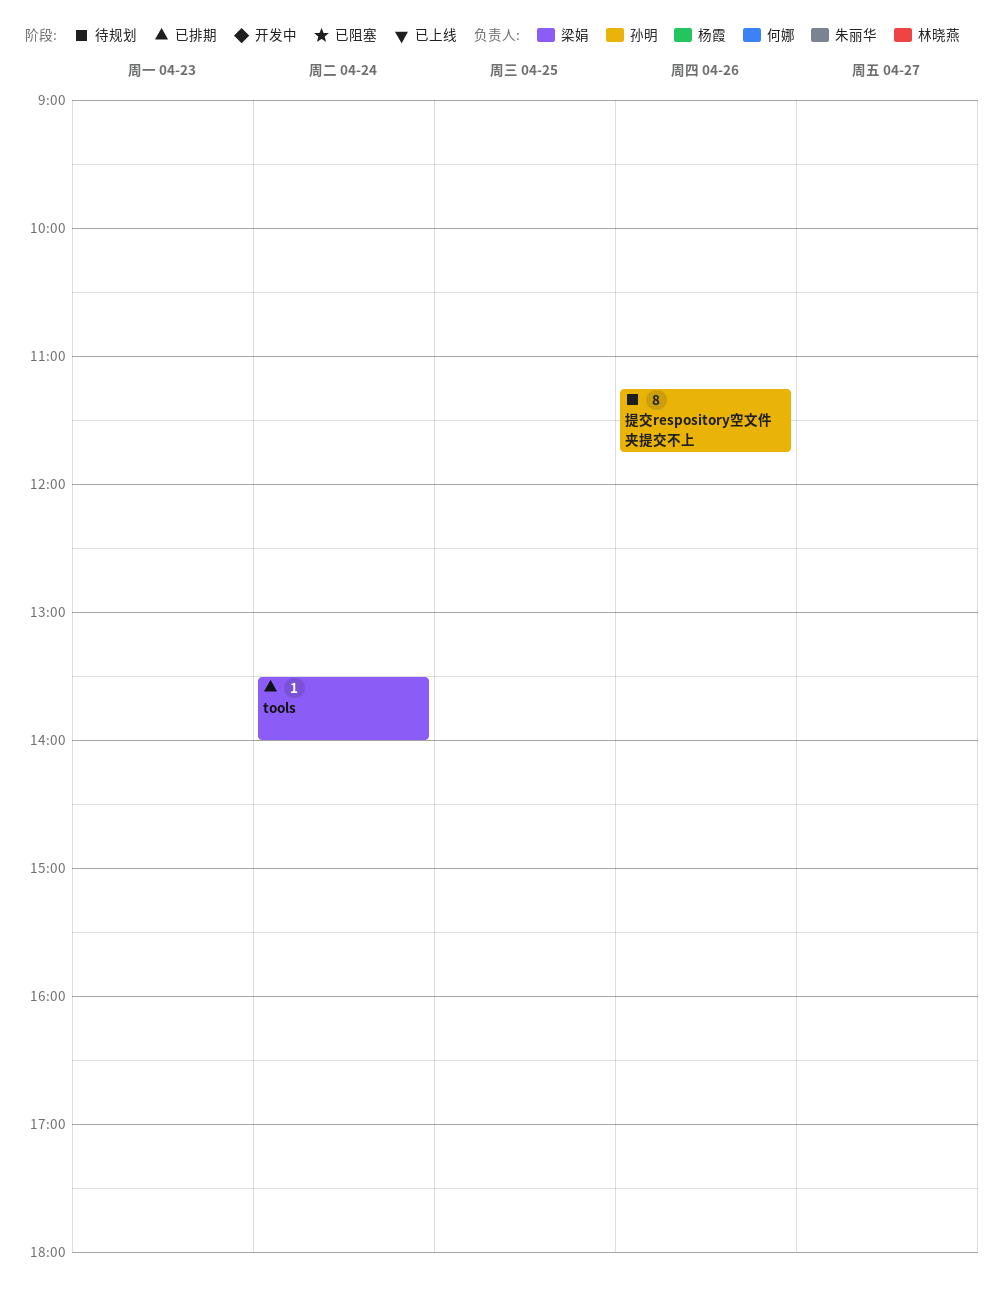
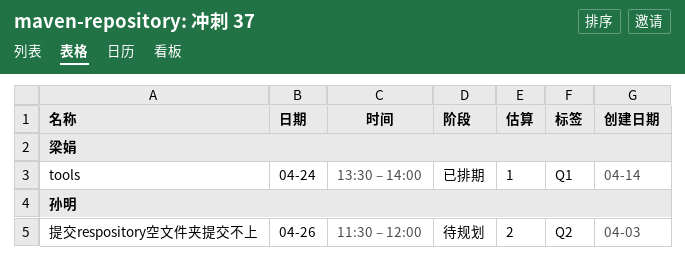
提交respository空文件夹提交不上, estimate: 8 -> 2
提交respository空文件夹提交不上, begins: 11:15 -> 11:30
提交respository空文件夹提交不上, ends: 11:45 -> 12:00

